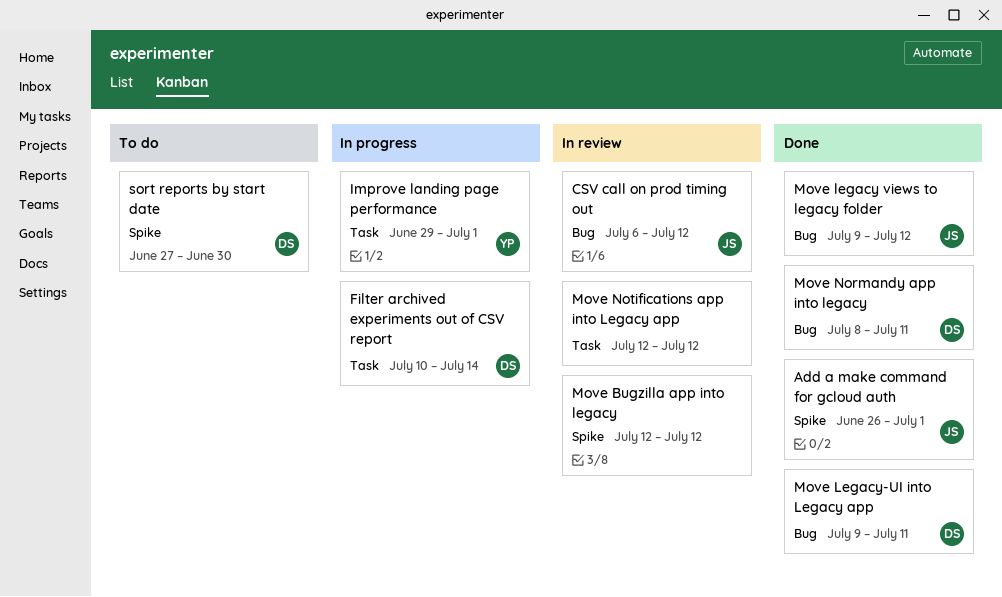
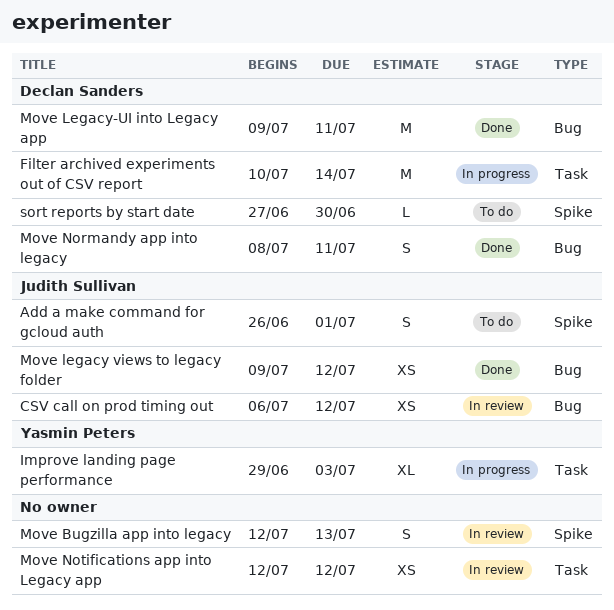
Add a make command for gcloud auth, status: Done -> To do
Improve landing page performance, due: Jul 1 -> Jul 3
Move Bugzilla app into legacy, due: Jul 12 -> Jul 13

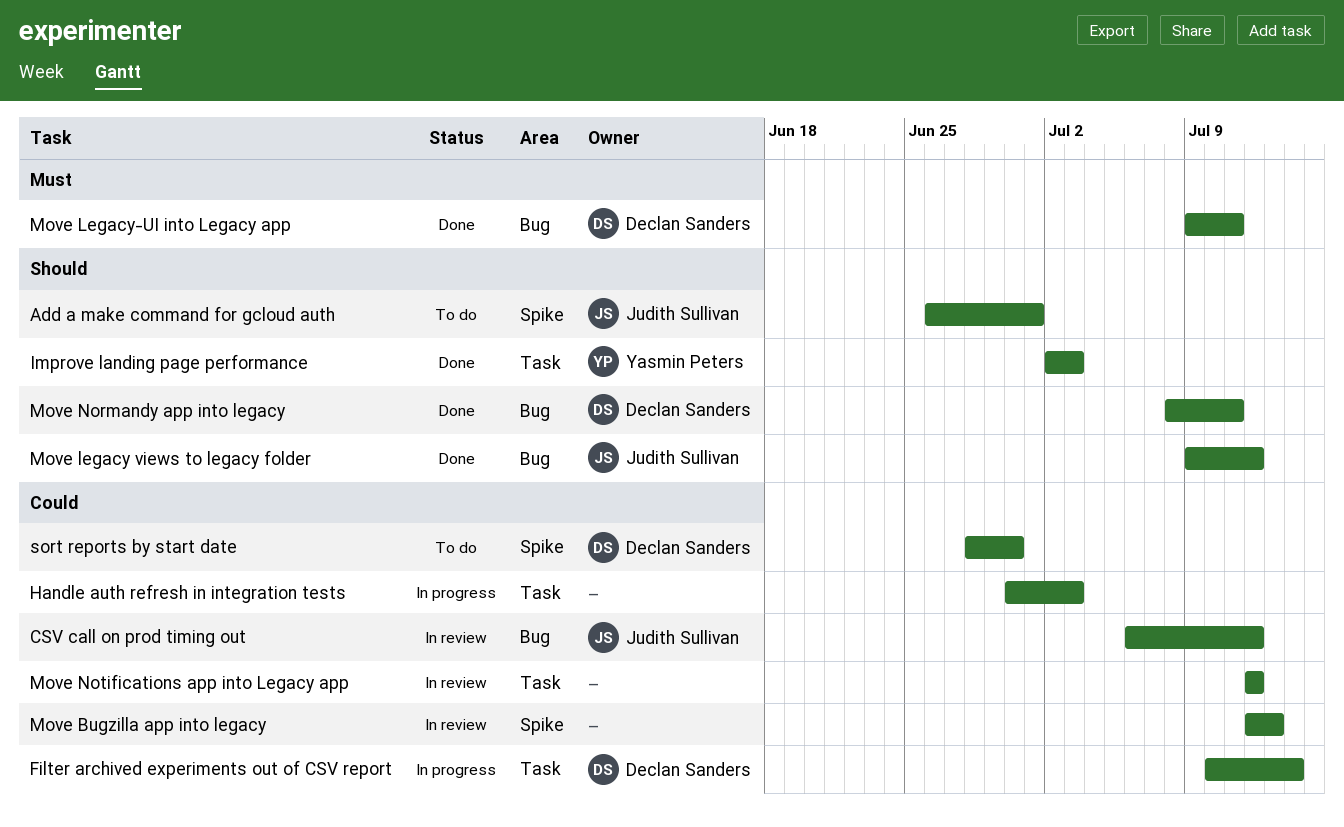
Handle auth refresh in integration tests: none -> present
Improve landing page performance, status: In progress -> Done
Improve landing page performance, start: Jun 29 -> Jul 2
sort reports by start date, start: Jun 27 -> Jun 28

